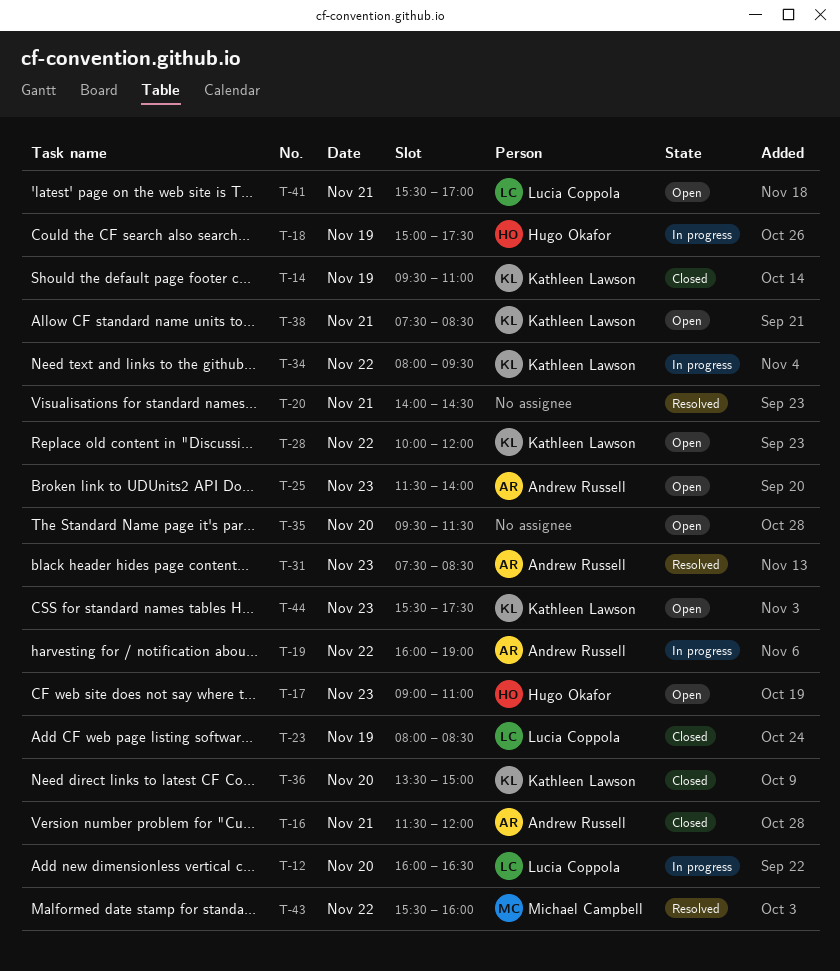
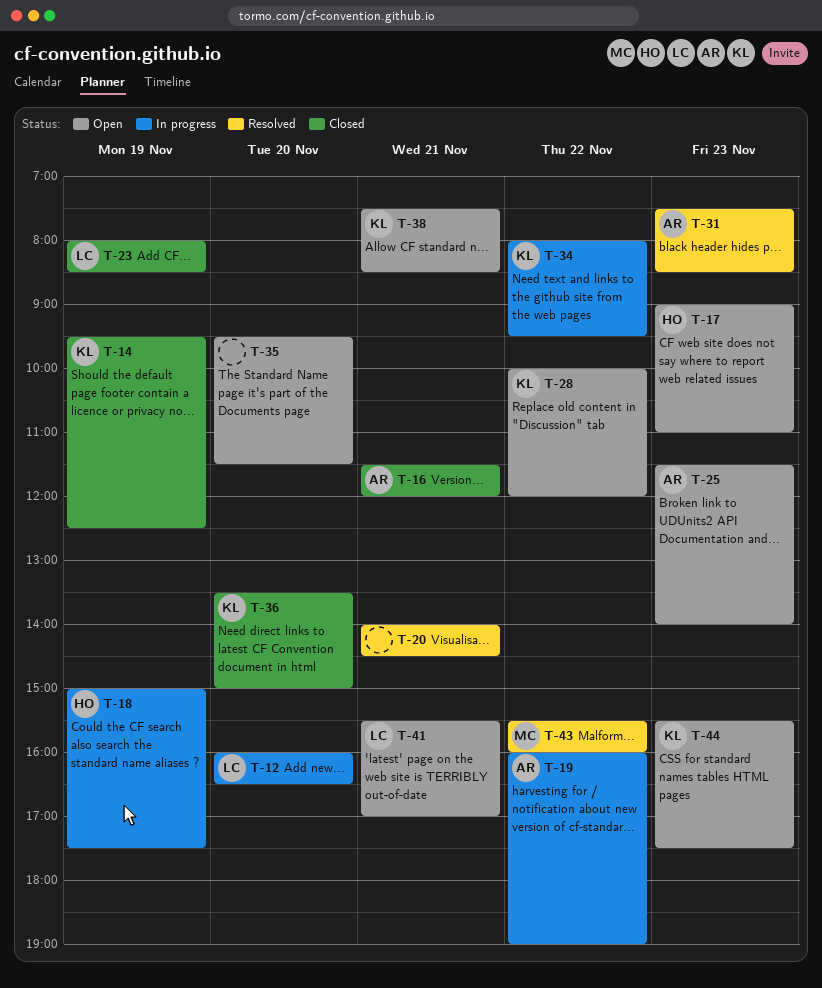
T-14, ends: 11:00 -> 12:30

